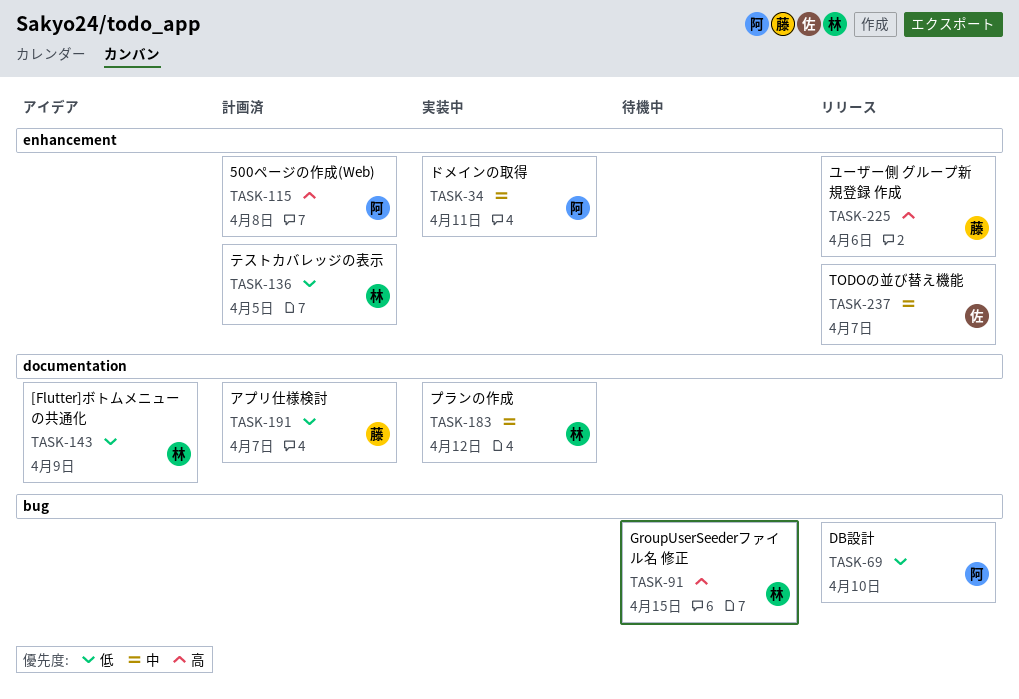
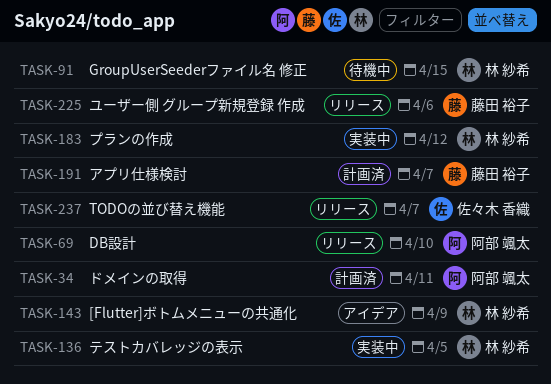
TASK-34, status: 実装中 -> 計画済
TASK-115: present -> none
TASK-136, status: 計画済 -> 実装中

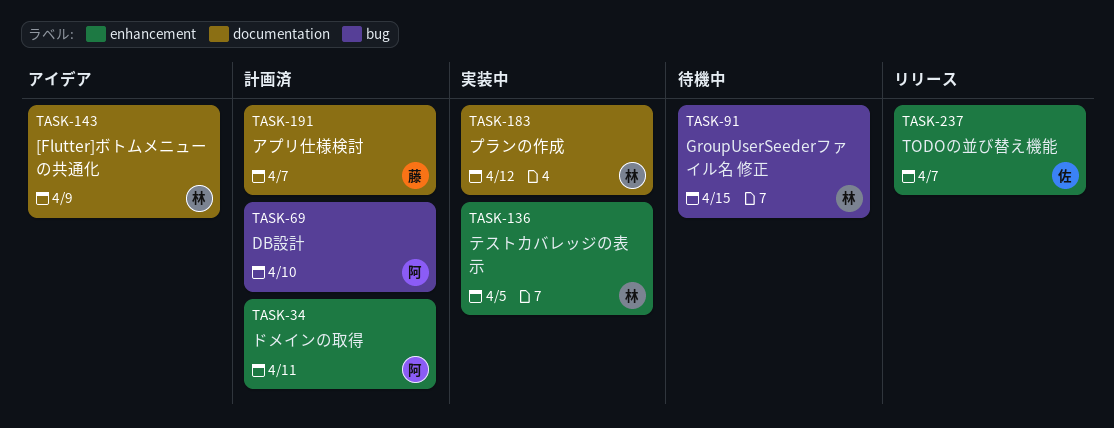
TASK-69, status: リリース -> 計画済
TASK-225: present -> none

